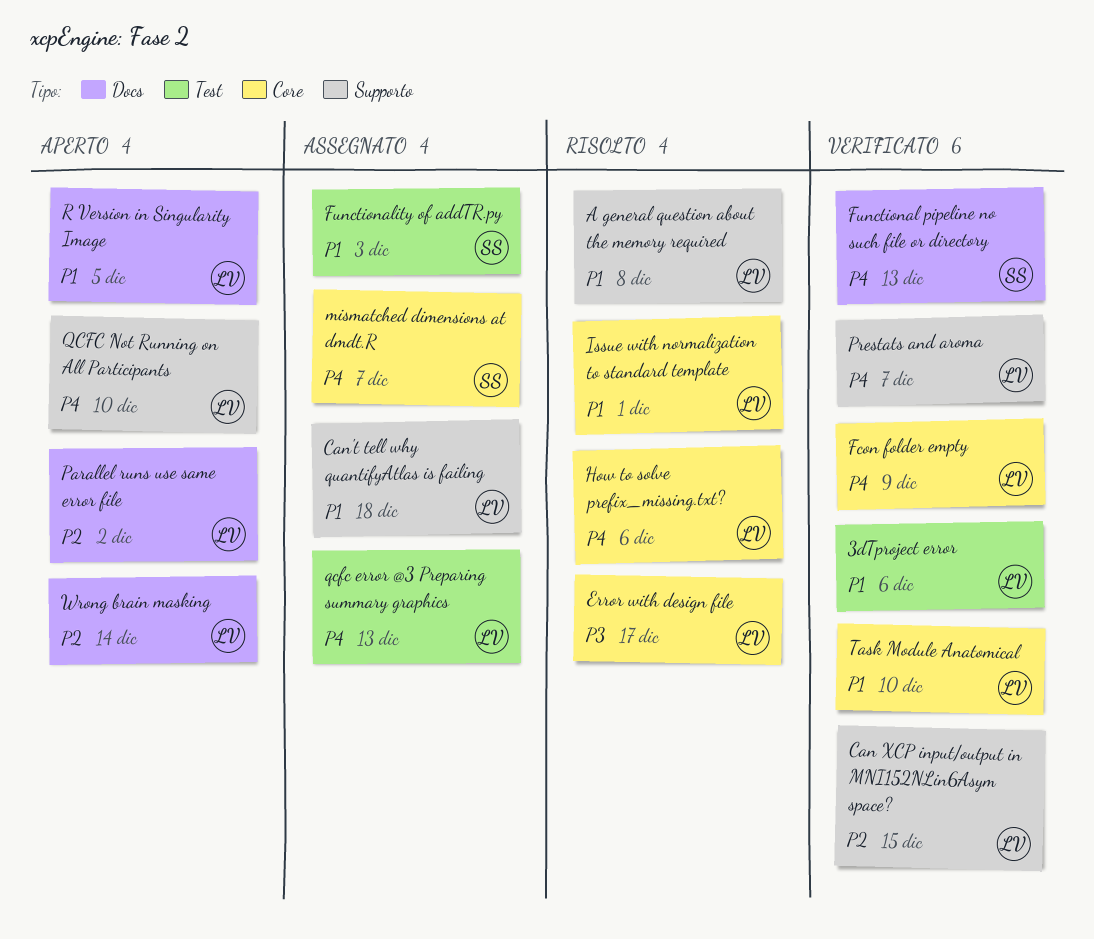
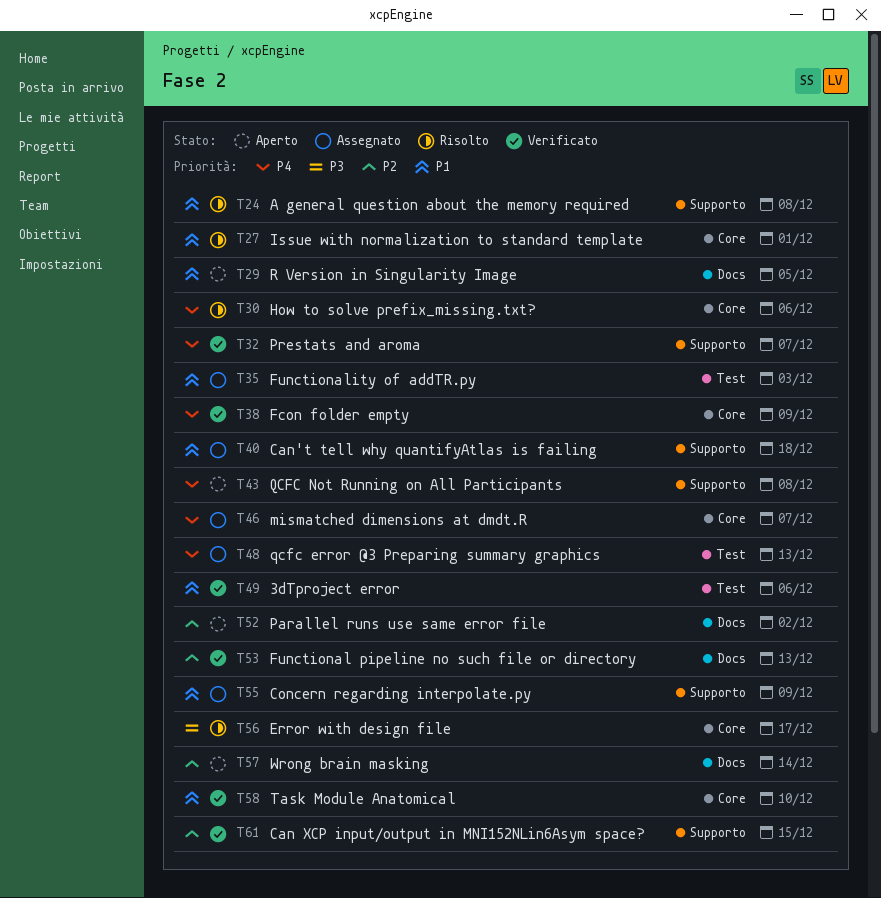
Concern regarding interpolate.py: none -> present
Functional pipeline no such file or directory, priority: P4 -> P2
QCFC Not Running on All Participants, due: Dec 10 -> Dec 8

